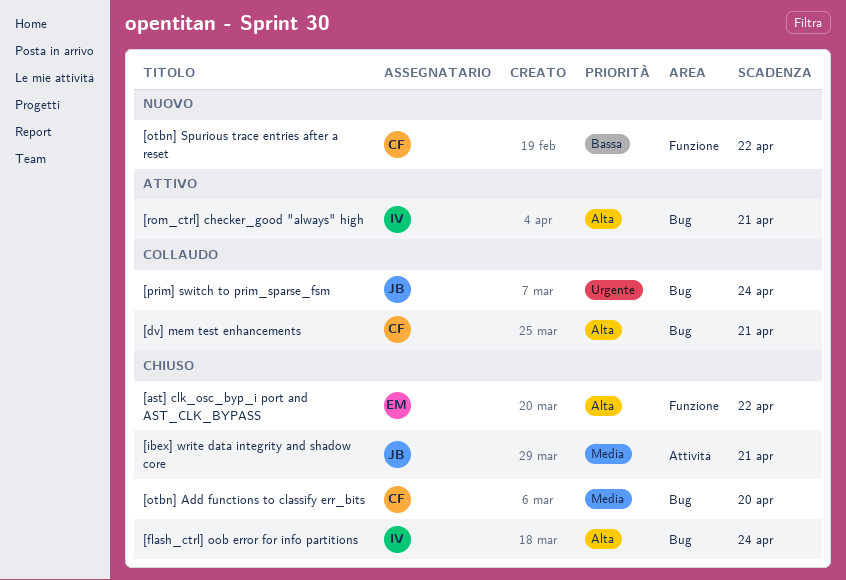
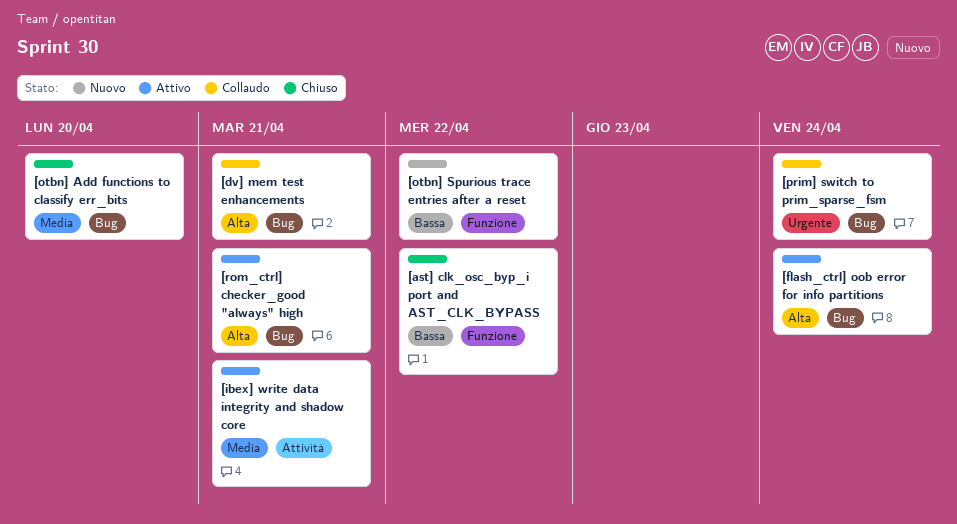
[ast] clk_osc_byp_i port and AST_CLK_BYPASS, priority: Alta -> Bassa
[flash_ctrl] oob error for info partitions, status: Chiuso -> Attivo
[ibex] write data integrity and shadow core, status: Chiuso -> Attivo

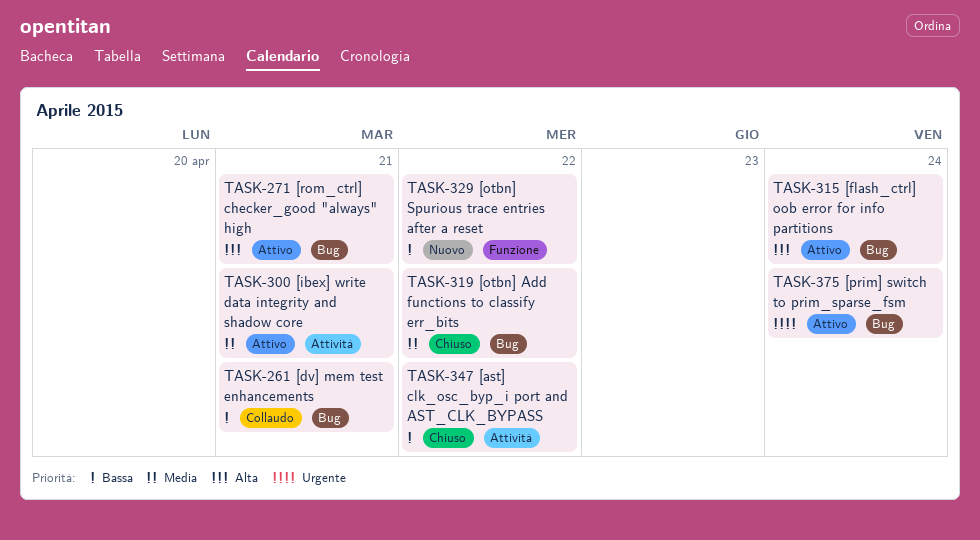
[ast] clk_osc_byp_i port and AST_CLK_BYPASS, label: Funzione -> Attività
[dv] mem test enhancements, priority: Alta -> Bassa
[otbn] Add functions to classify err_bits, due: Apr 20 -> Apr 22
[prim] switch to prim_sparse_fsm, status: Collaudo -> Attivo

